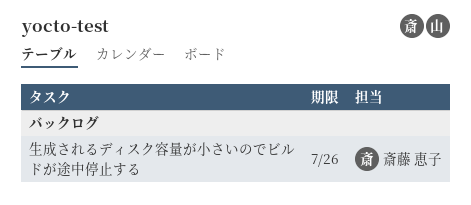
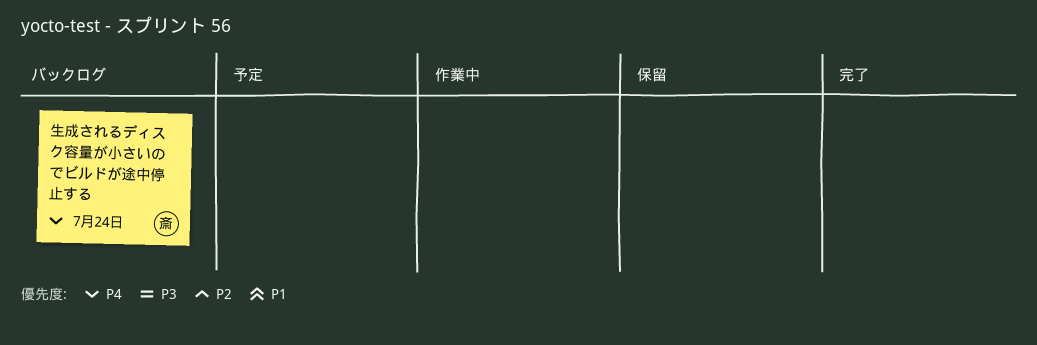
生成されるディスク容量が小さいのでビルドが途中停止する, due: Jul 26 -> Jul 24

